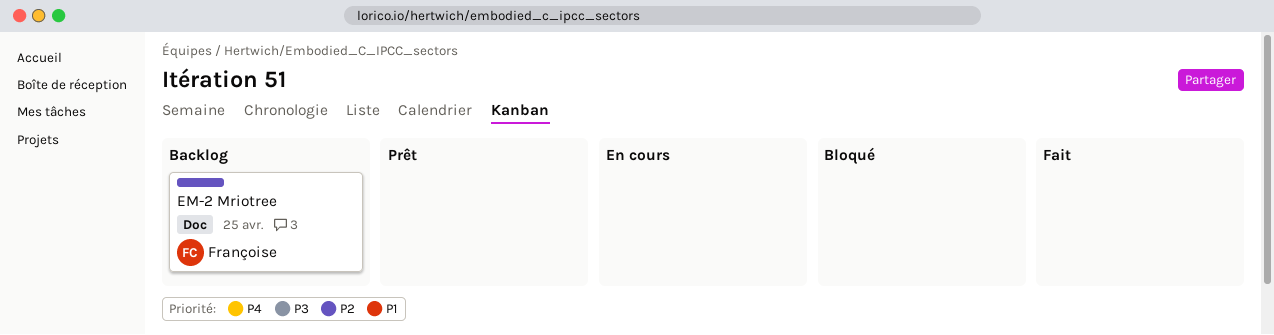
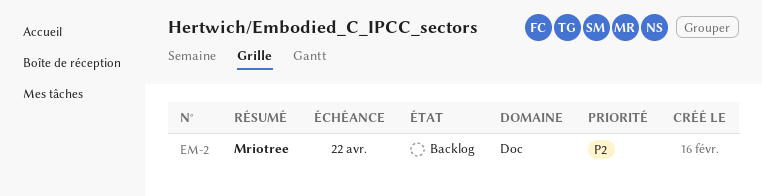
EM-2, due: Apr 25 -> Apr 22

